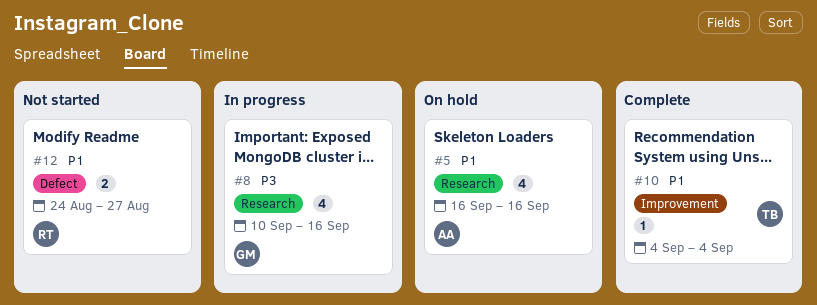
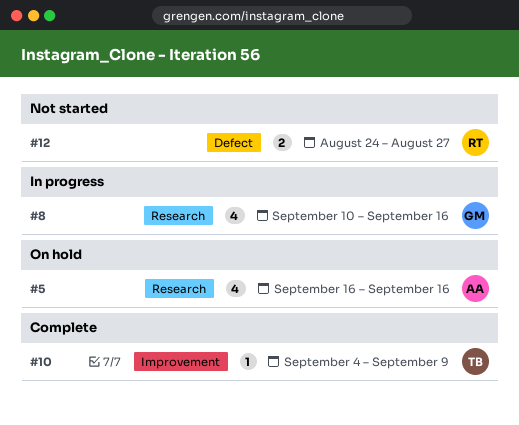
#10, due: Sep 4 -> Sep 9

